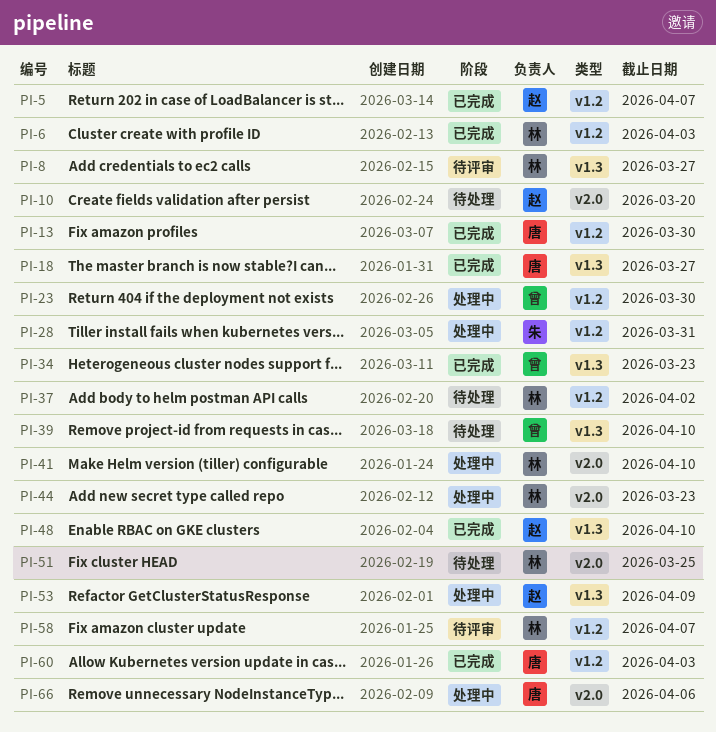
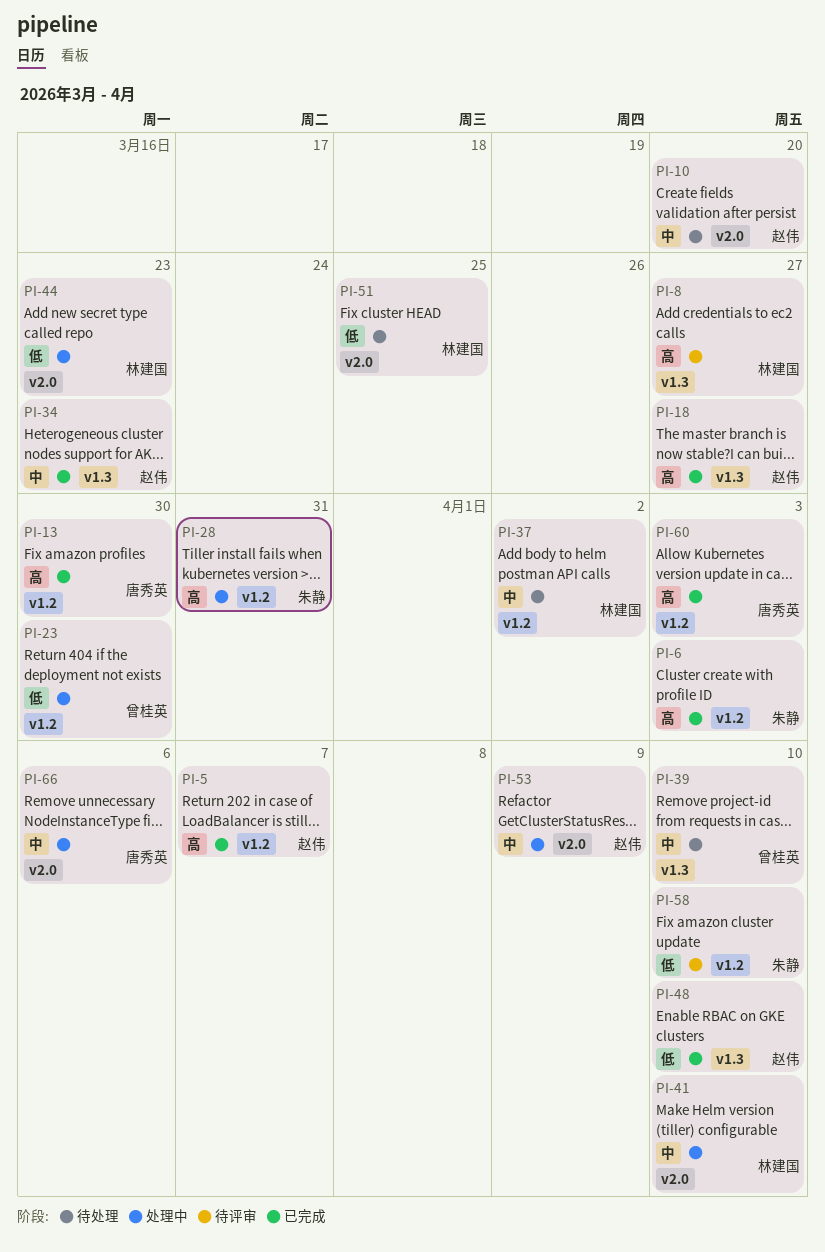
PI-6, owner: 林建国 -> 朱静
PI-18, owner: 唐秀英 -> 赵伟
PI-34, owner: 曾桂英 -> 赵伟
PI-53, label: v1.3 -> v2.0
PI-58, owner: 林建国 -> 朱静
PI-58, due: Apr 7 -> Apr 10

